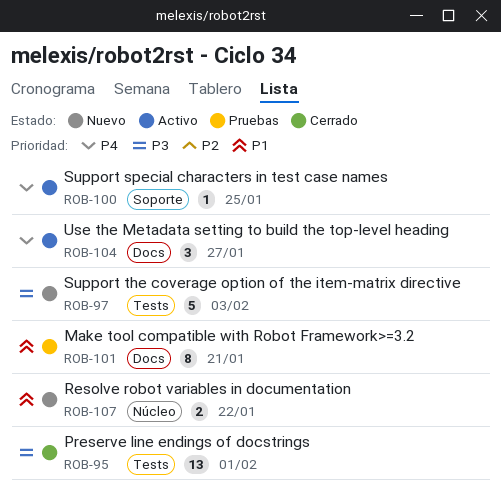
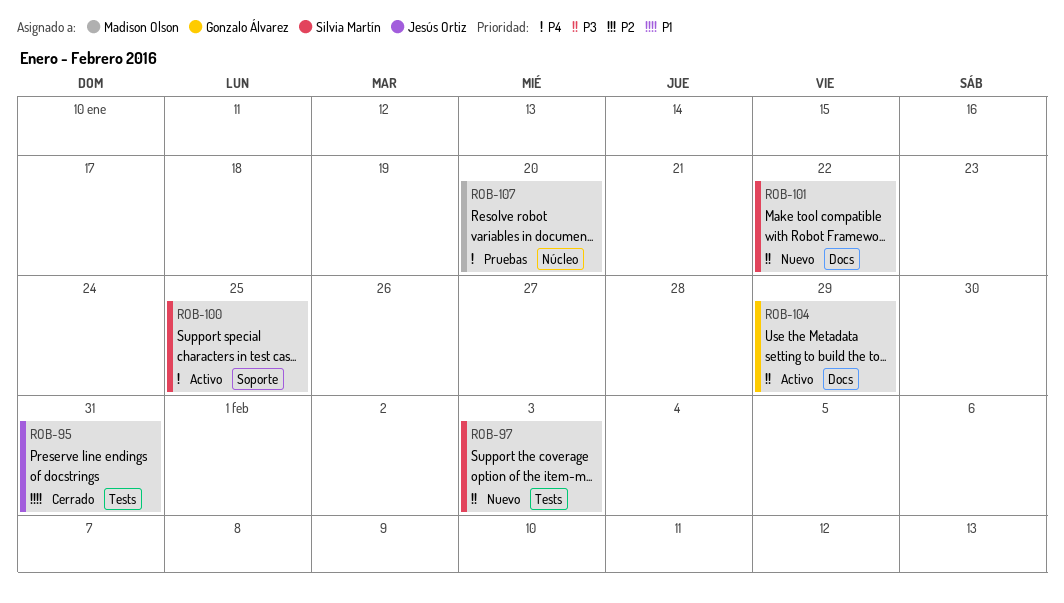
ROB-95, priority: P3 -> P1
ROB-95, due: Feb 1 -> Jan 31
ROB-101, status: Pruebas -> Nuevo
ROB-101, priority: P1 -> P3
ROB-101, due: Jan 21 -> Jan 22
ROB-104, priority: P4 -> P3
ROB-104, due: Jan 27 -> Jan 29
ROB-107, status: Nuevo -> Pruebas
ROB-107, priority: P1 -> P4
ROB-107, due: Jan 22 -> Jan 20

